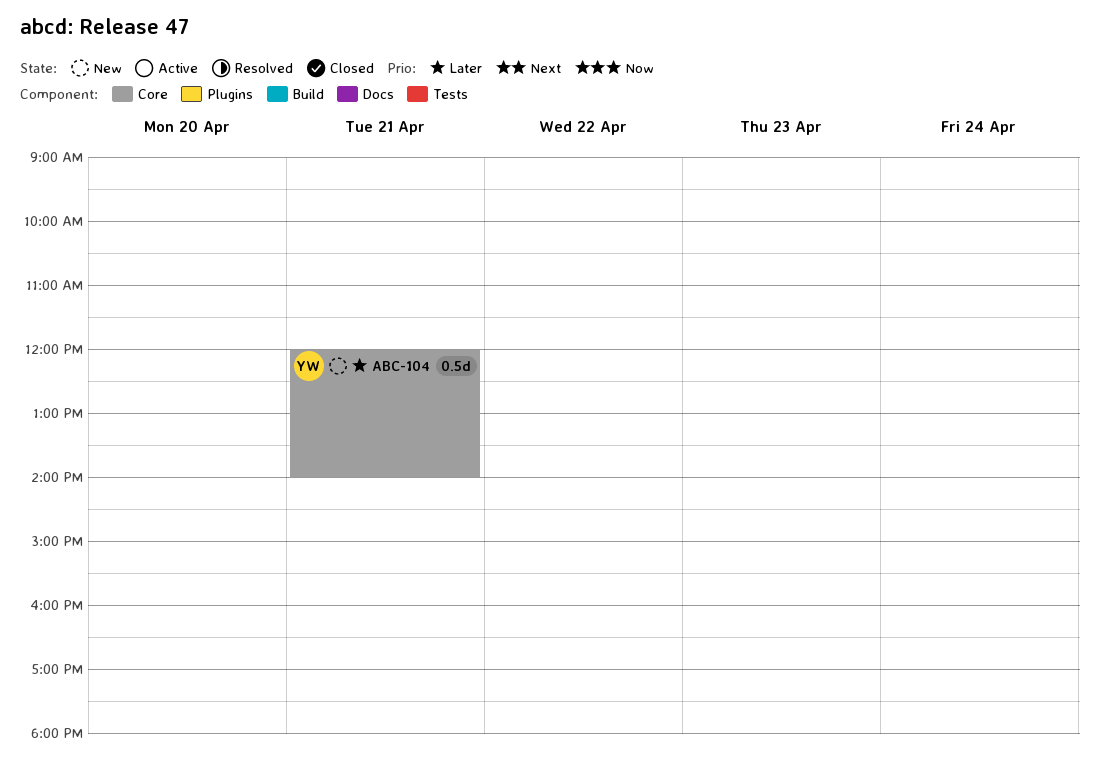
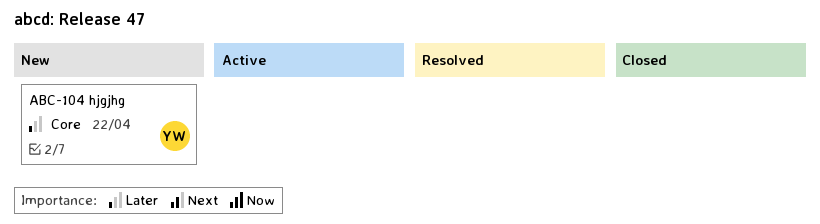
ABC-104, day: Apr 21 -> Apr 22

